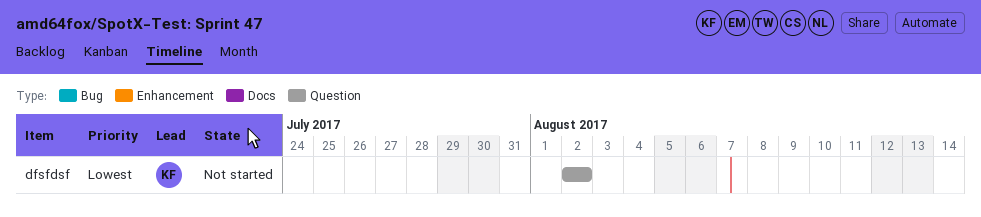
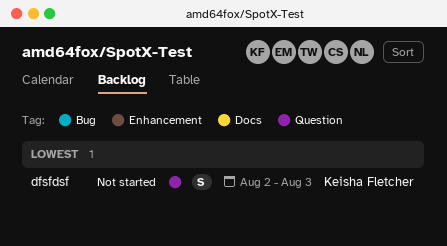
dfsfdsf, due: Aug 2 -> Aug 3

